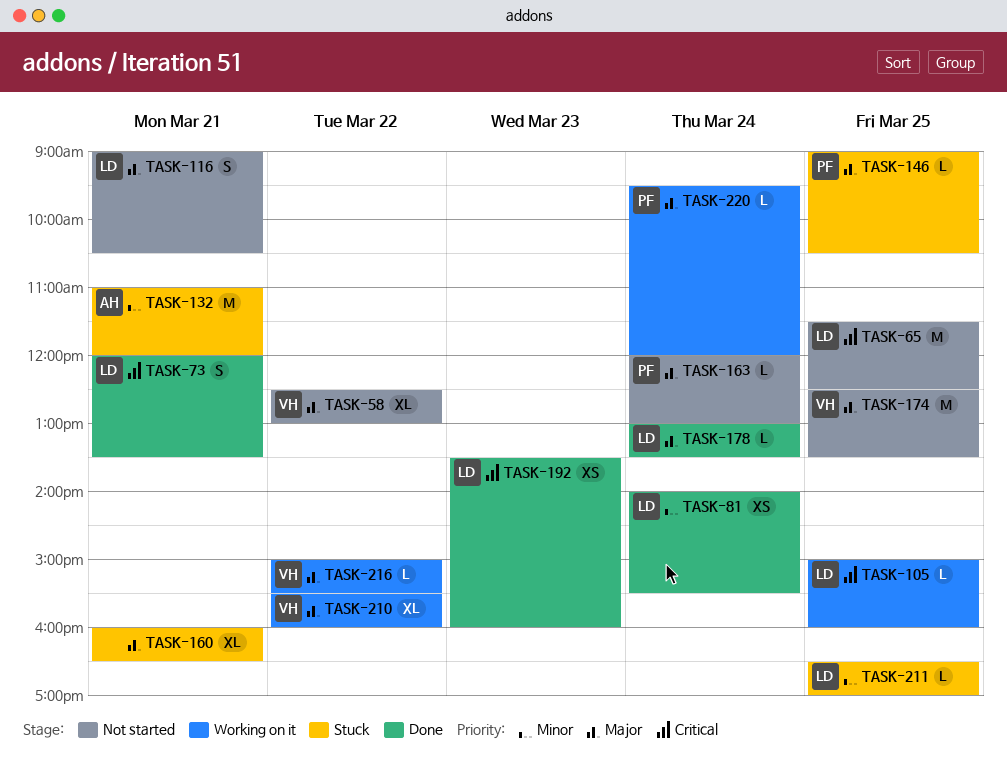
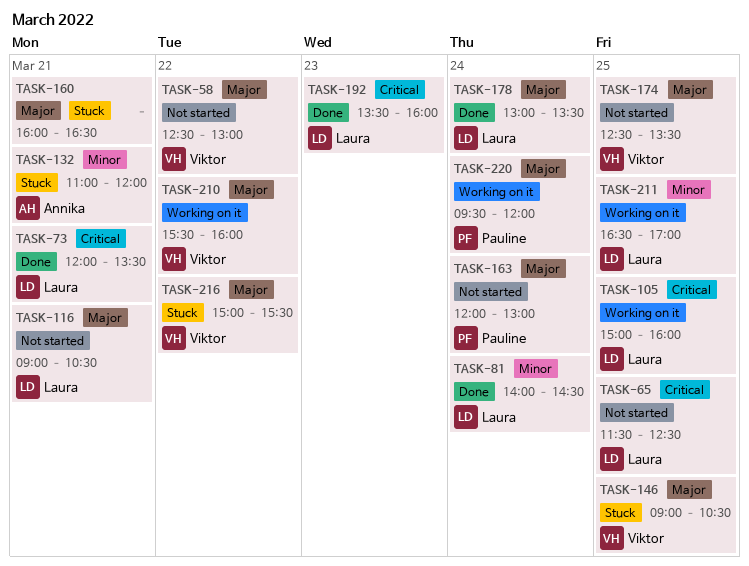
TASK-81, ends: 15:30 -> 14:30
TASK-146, owner: Pauline -> Viktor
TASK-211, status: Stuck -> Working on it
TASK-216, status: Working on it -> Stuck

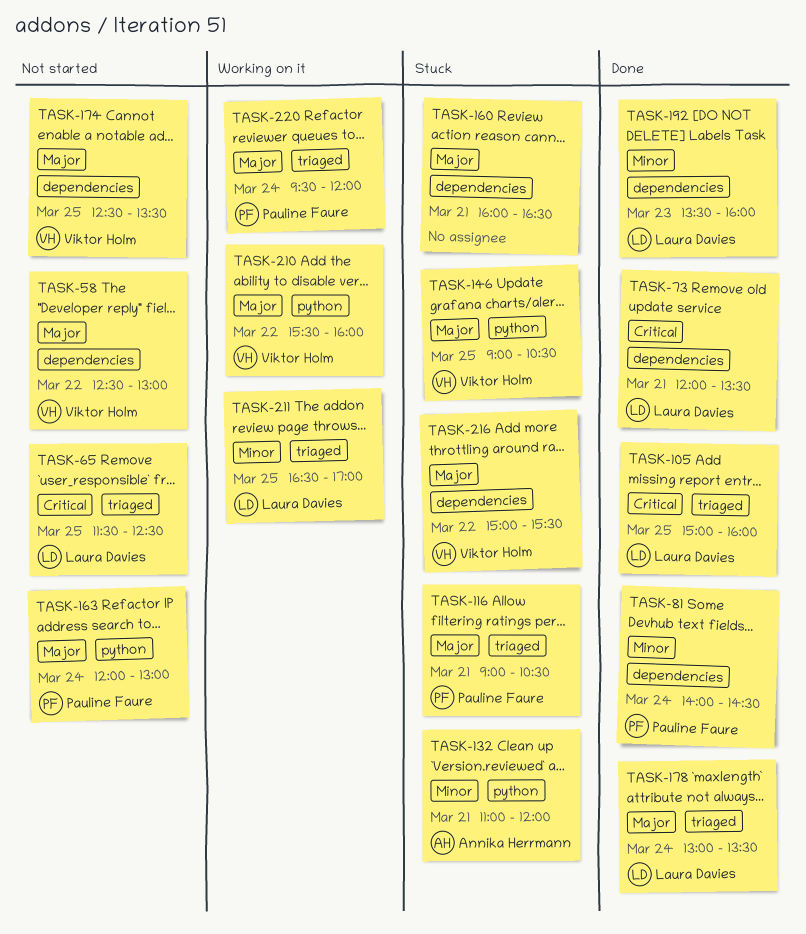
TASK-81, owner: Laura Davies -> Pauline Faure
TASK-105, status: Working on it -> Done
TASK-116, status: Not started -> Stuck
TASK-116, owner: Laura Davies -> Pauline Faure
TASK-192, priority: Critical -> Minor

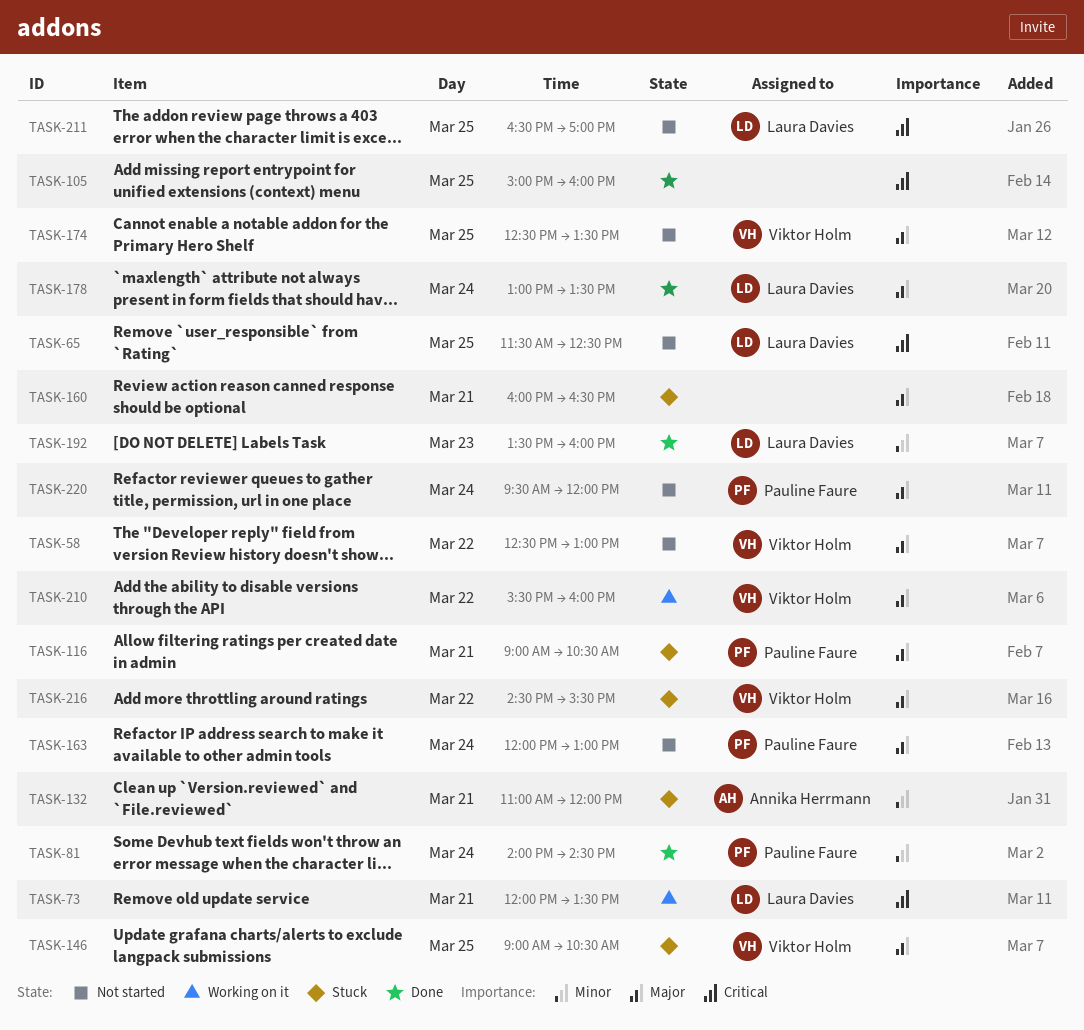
TASK-73, status: Done -> Working on it
TASK-105, owner: Laura Davies -> none
TASK-211, status: Working on it -> Not started
TASK-211, priority: Minor -> Critical
TASK-216, begins: 15:00 -> 14:30
TASK-220, status: Working on it -> Not started

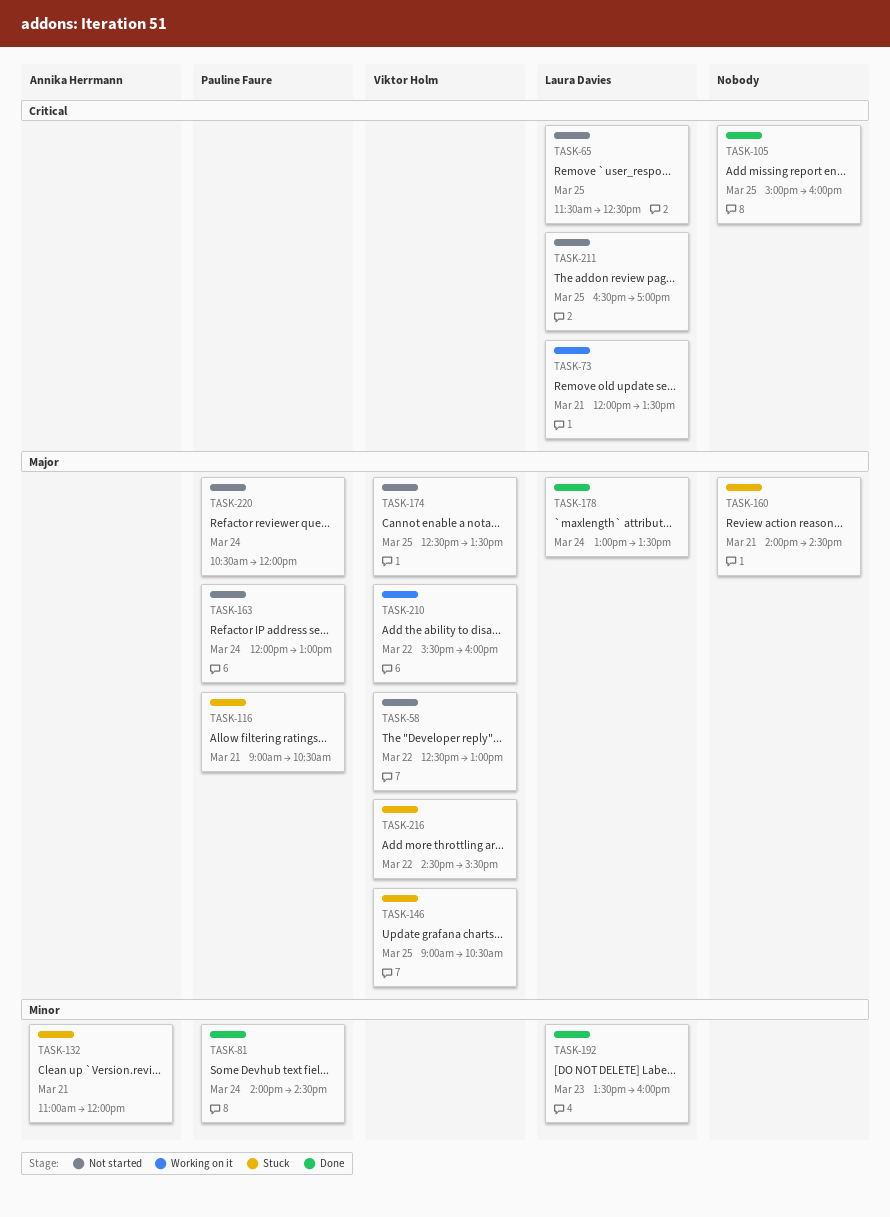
TASK-160, begins: 16:00 -> 14:00
TASK-160, ends: 16:30 -> 14:30
TASK-220, begins: 09:30 -> 10:30

